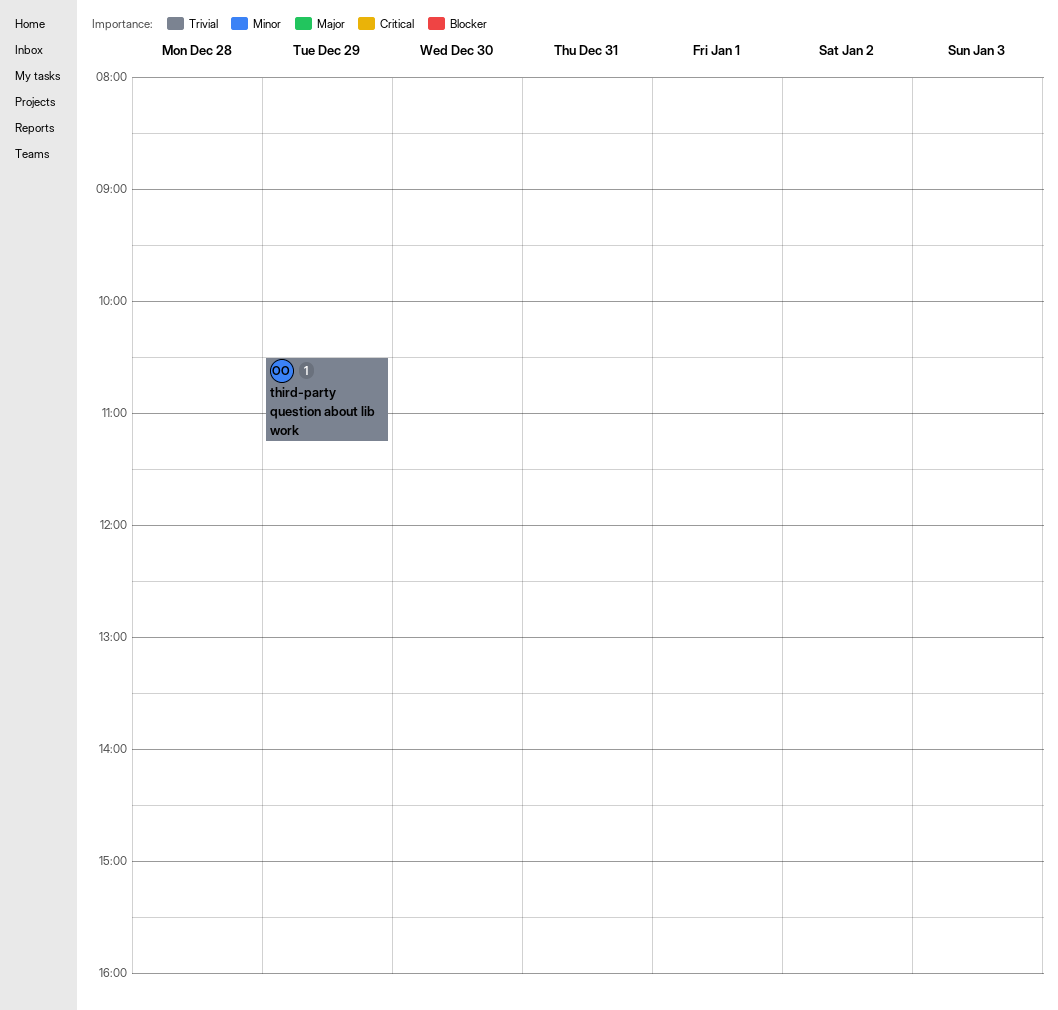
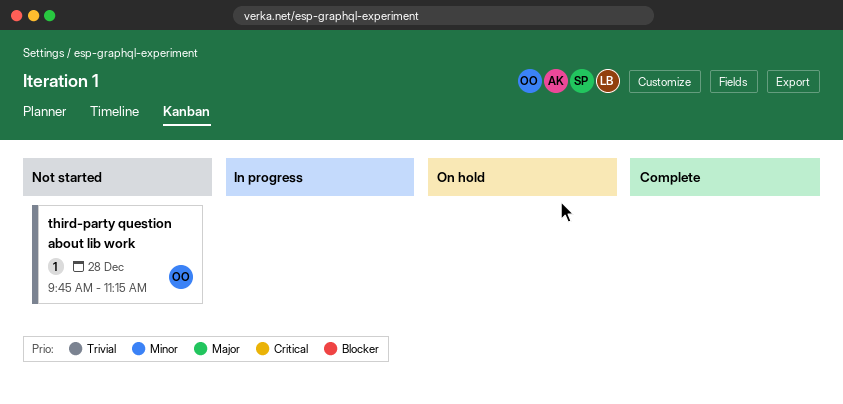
third-party question about lib work, day: Dec 29 -> Dec 28
third-party question about lib work, begins: 10:30 -> 09:45

